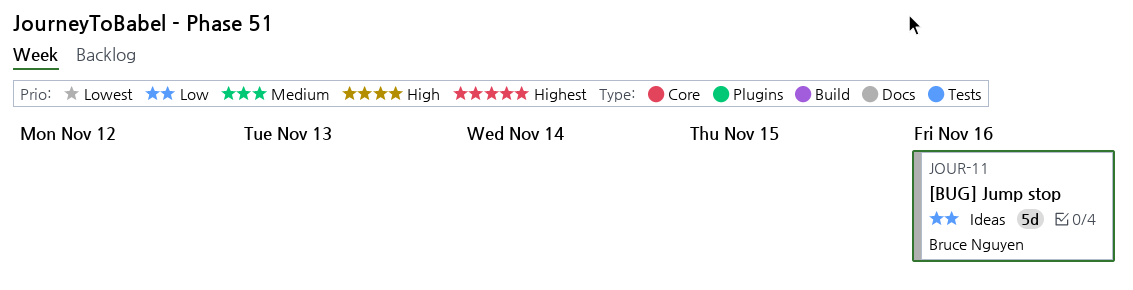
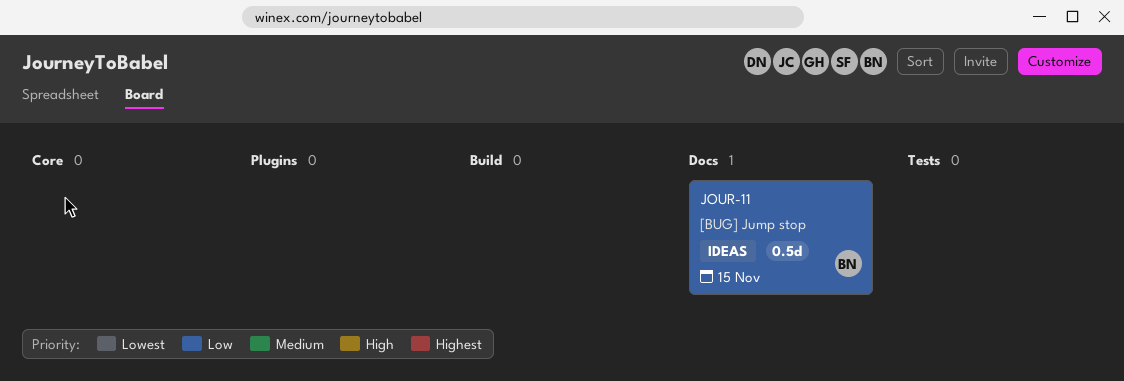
JOUR-11, estimate: 5d -> 0.5d
JOUR-11, due: Nov 16 -> Nov 15

